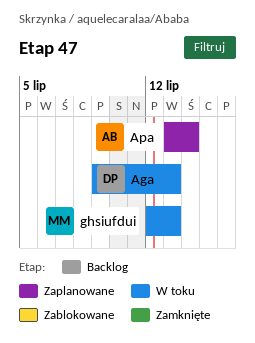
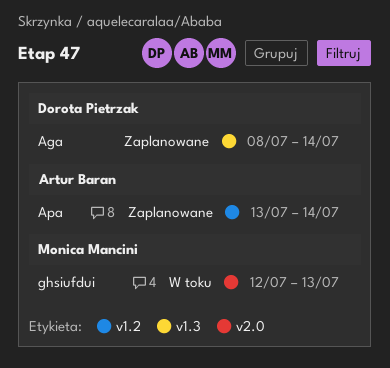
Aga, status: W toku -> Zaplanowane
Aga, start: Jul 9 -> Jul 8
Aga, due: Jul 13 -> Jul 14

